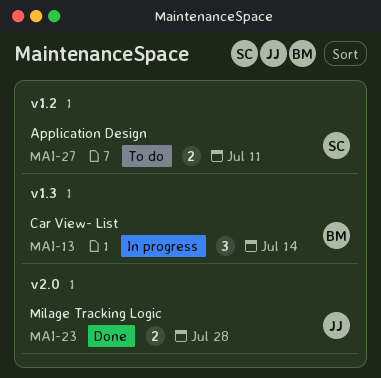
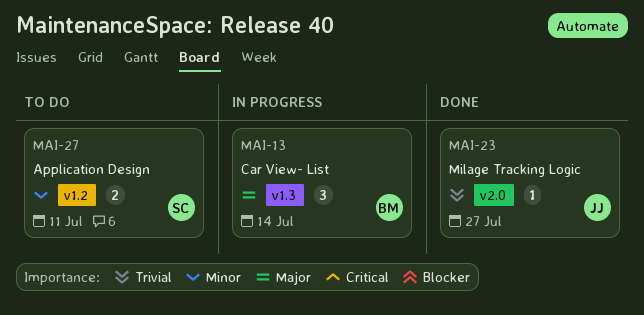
MAI-23, estimate: 2 -> 1
MAI-23, due: Jul 28 -> Jul 27

